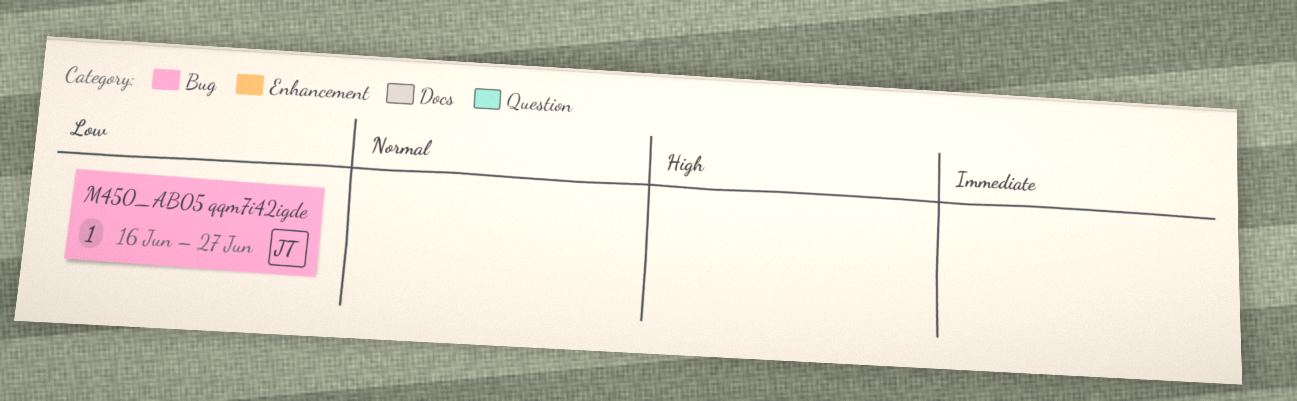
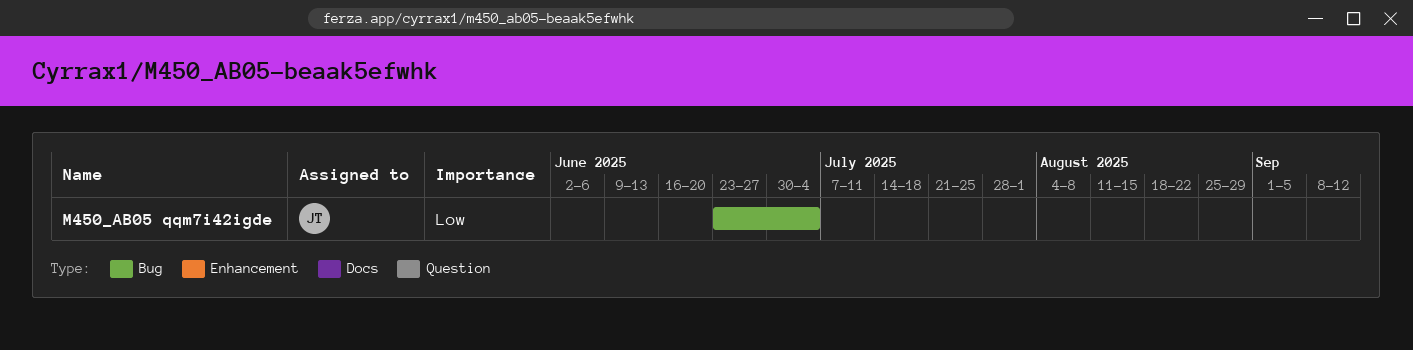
M450_AB05 qqm7i42igde, start: Jun 16 -> Jun 23
M450_AB05 qqm7i42igde, due: Jun 27 -> Jul 4

